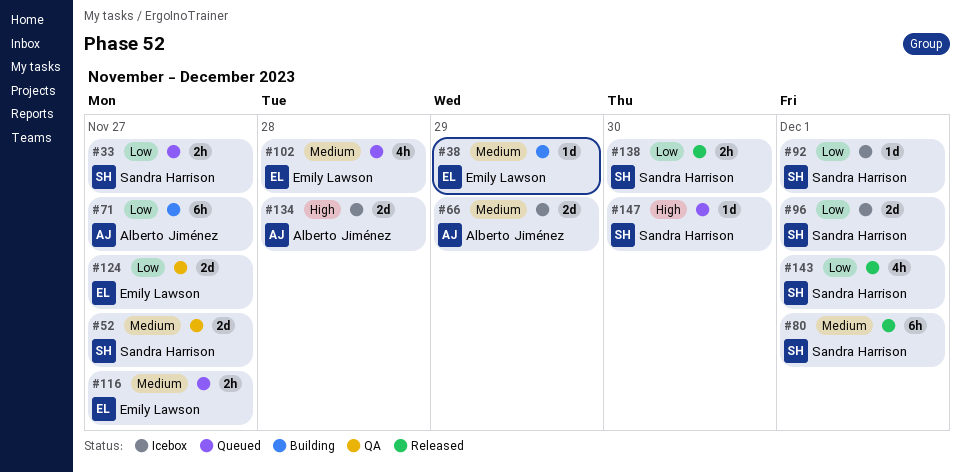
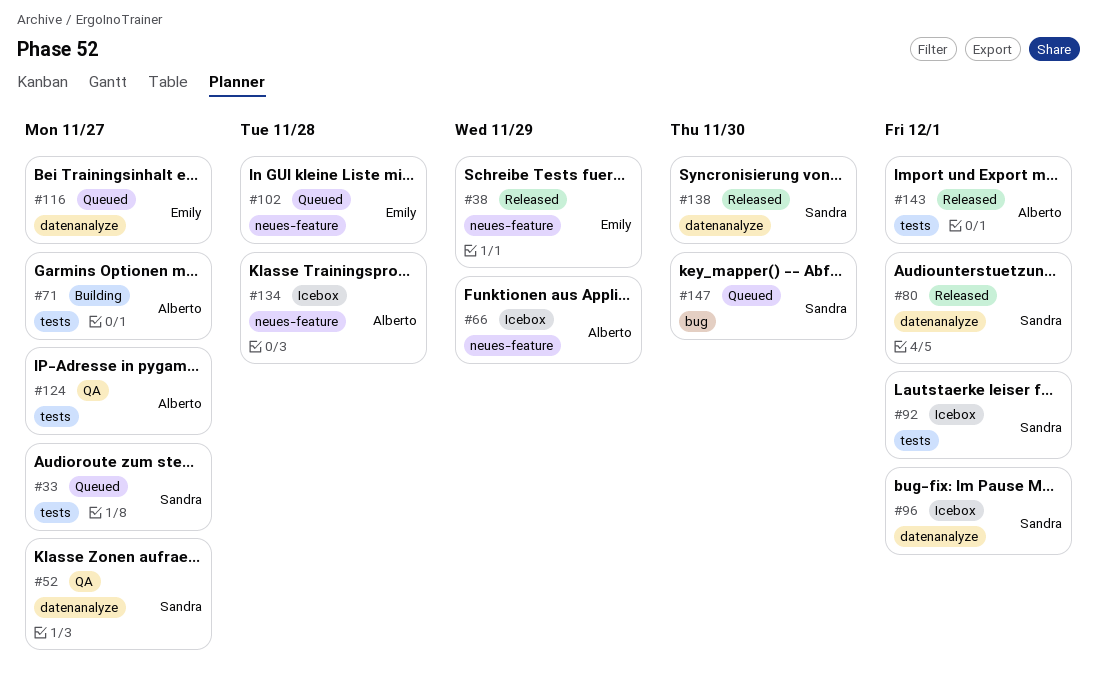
#38, status: Building -> Released
#124, owner: Emily Lawson -> Alberto Jiménez
#143, owner: Sandra Harrison -> Alberto Jiménez

